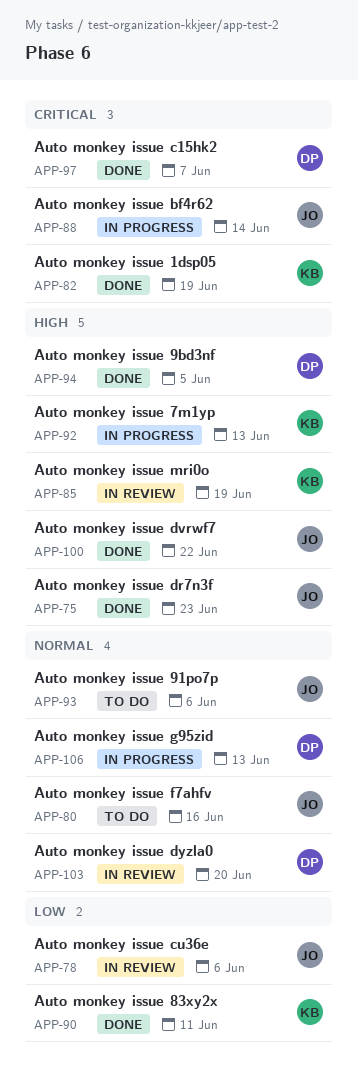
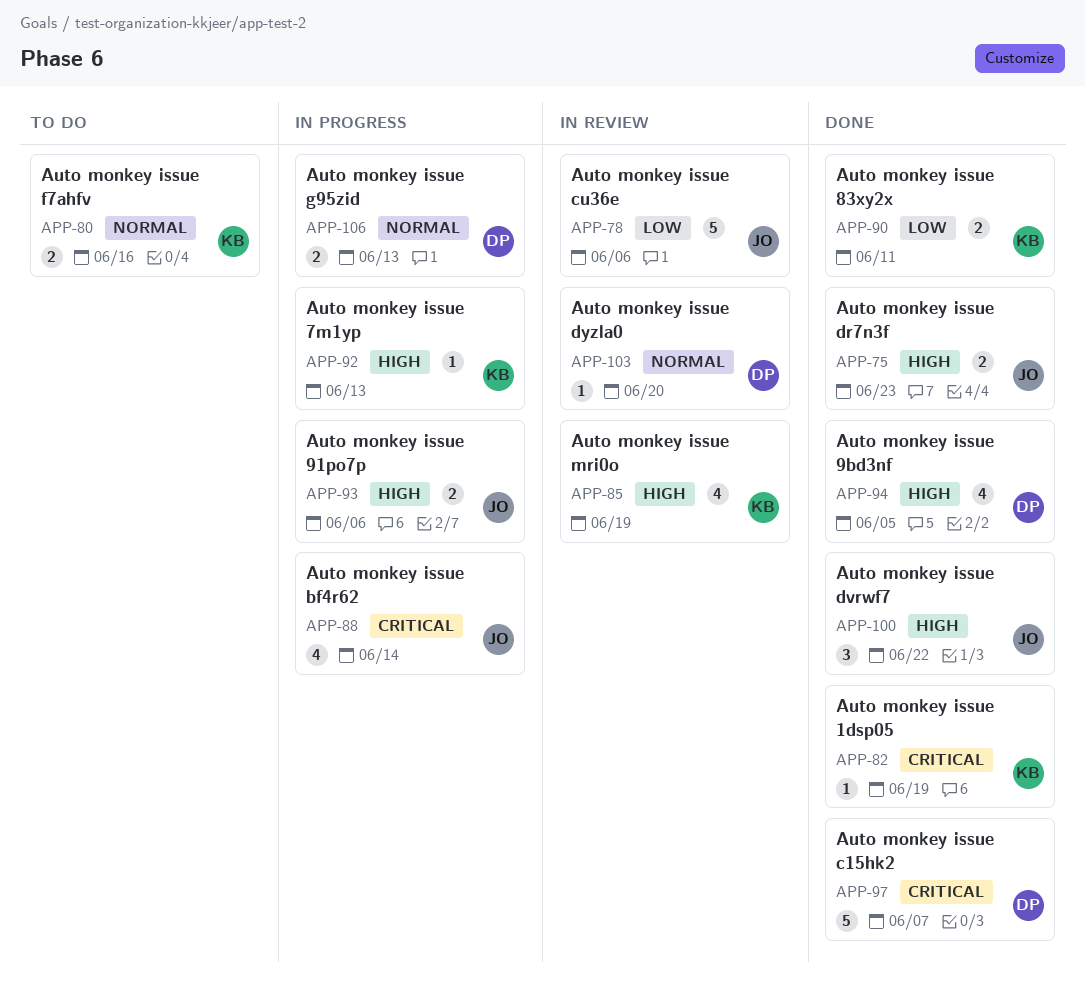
APP-80, owner: JO -> KB
APP-93, status: To do -> In progress
APP-93, priority: Normal -> High

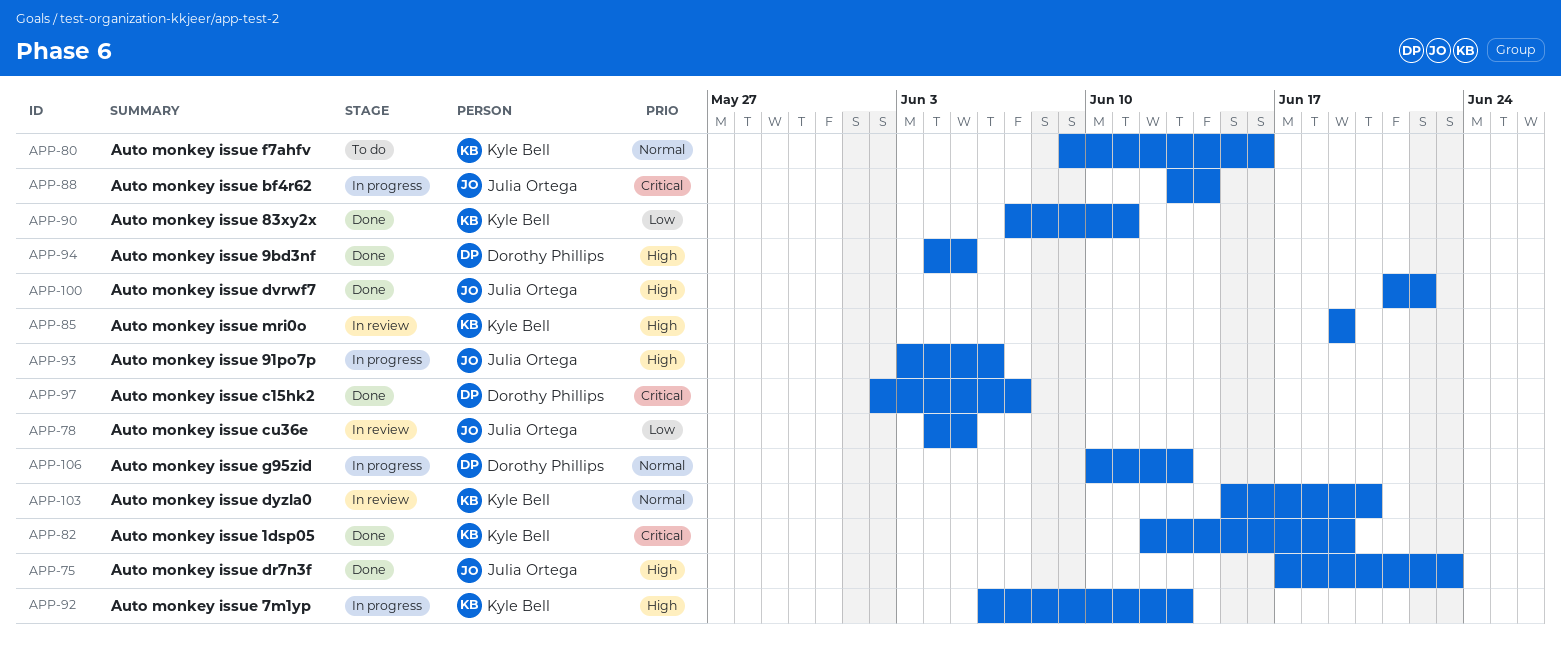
APP-78, due: Jun 6 -> Jun 5
APP-103, owner: Dorothy Phillips -> Kyle Bell

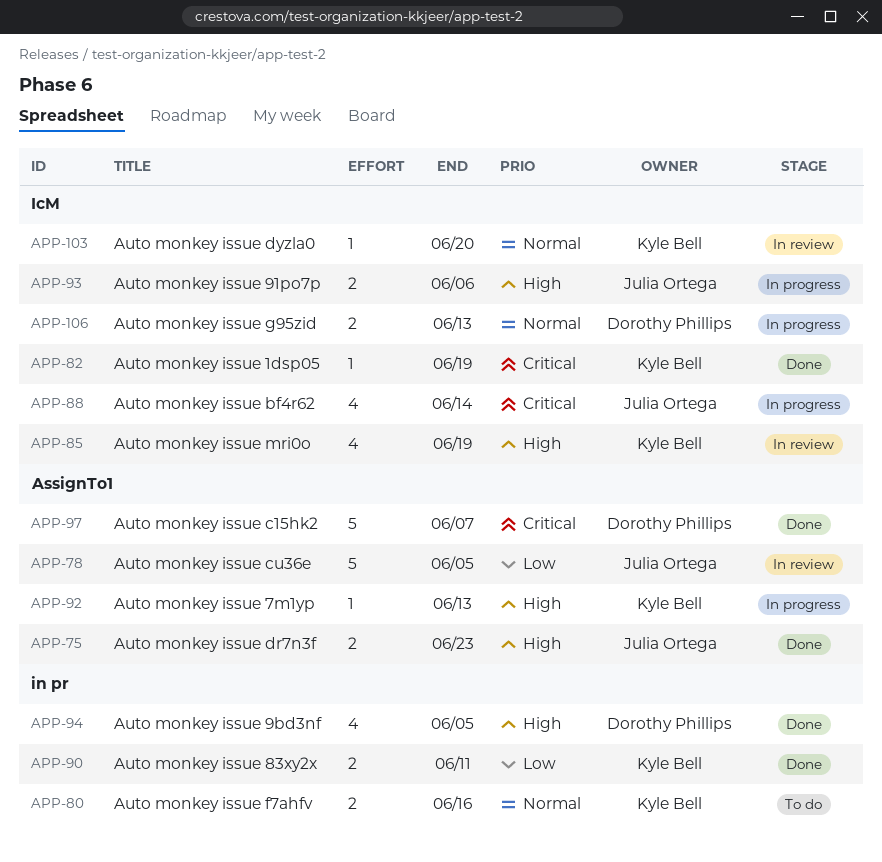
APP-100: present -> none

